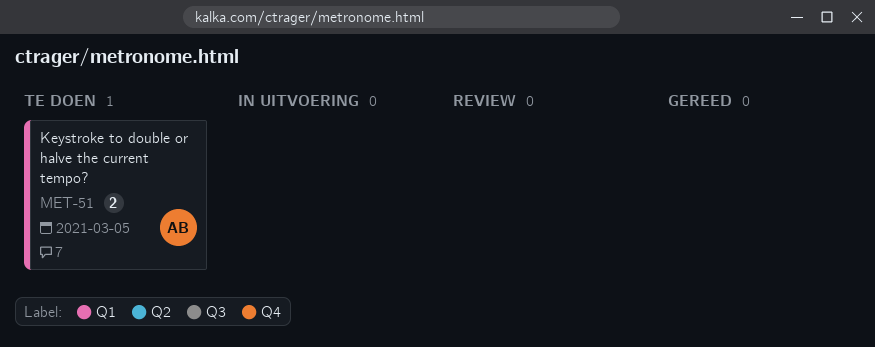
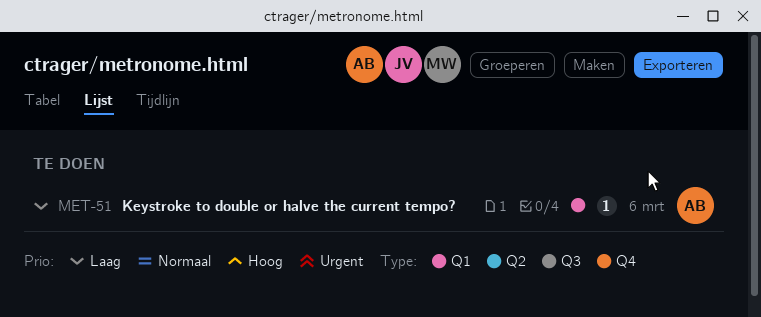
MET-51, estimate: 2 -> 1
MET-51, due: Mar 5 -> Mar 6

